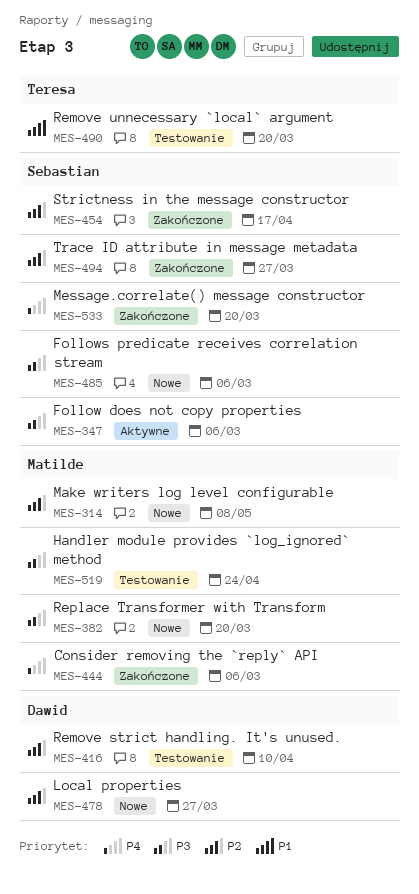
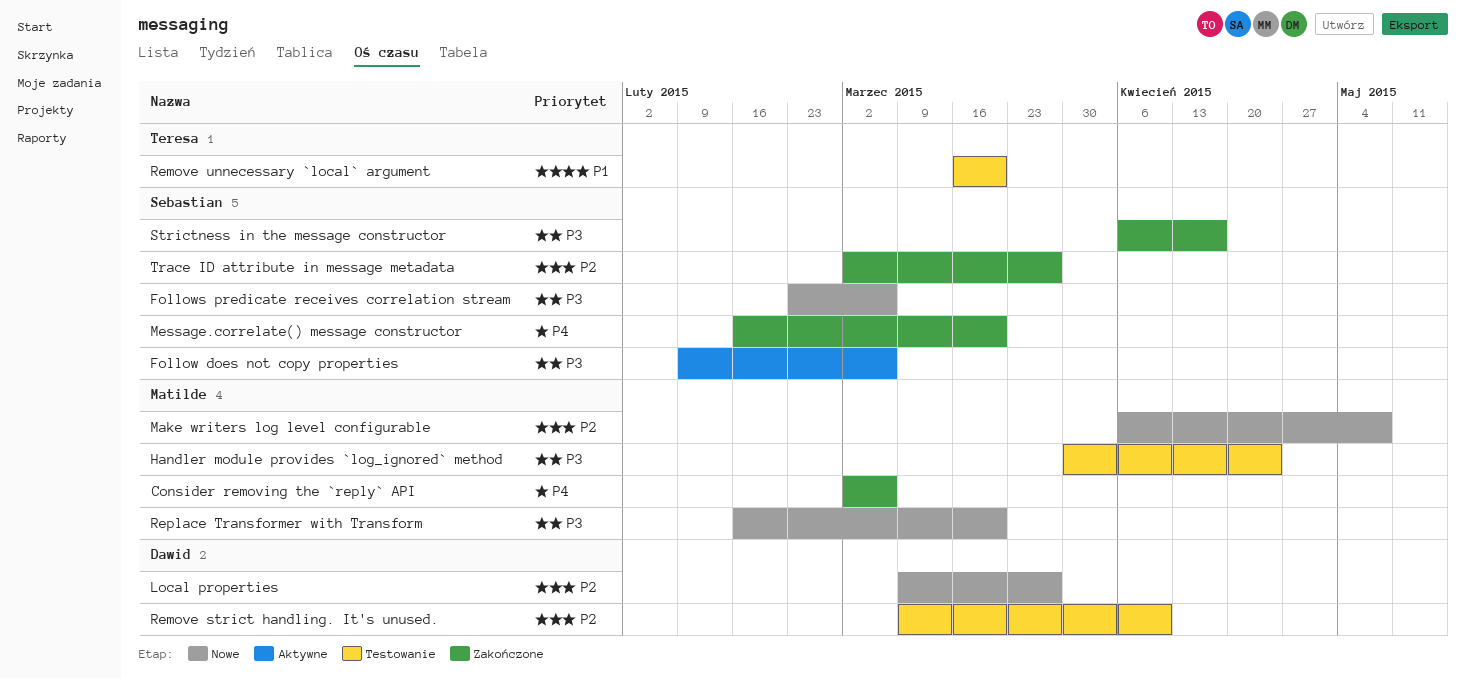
Strictness in the message constructor, priority: P2 -> P3

